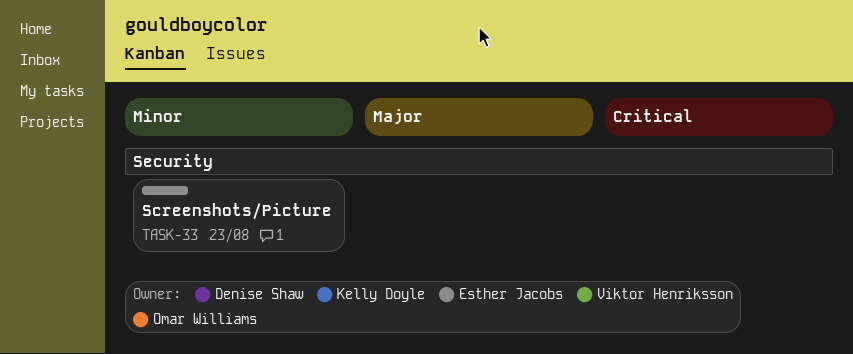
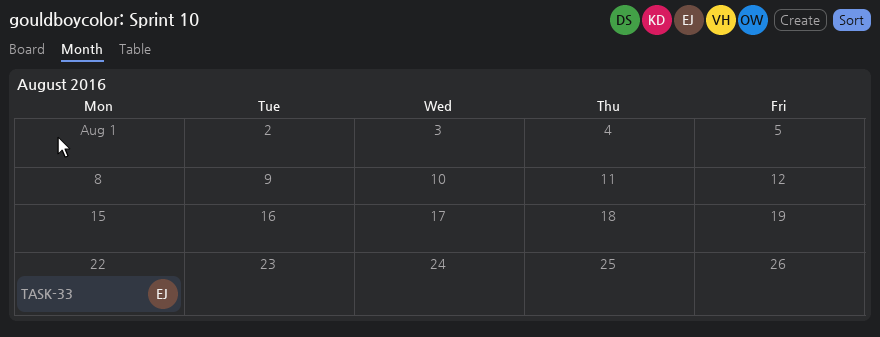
TASK-33, due: Aug 23 -> Aug 22

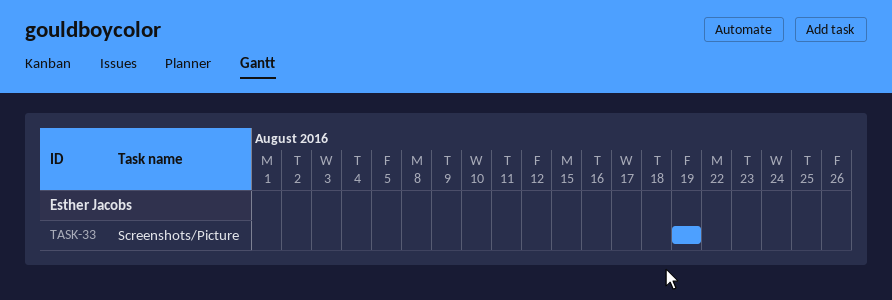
TASK-33, due: Aug 22 -> Aug 19

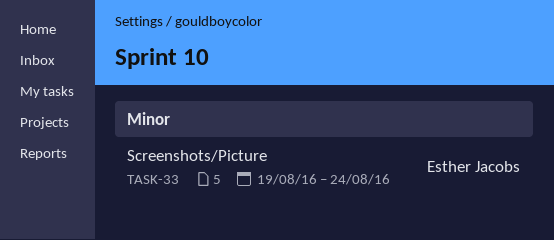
TASK-33, due: Aug 19 -> Aug 24

